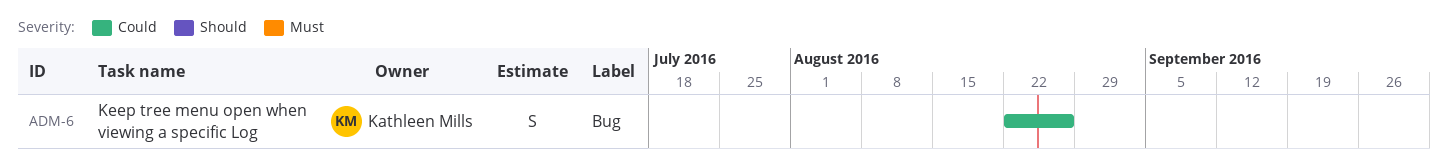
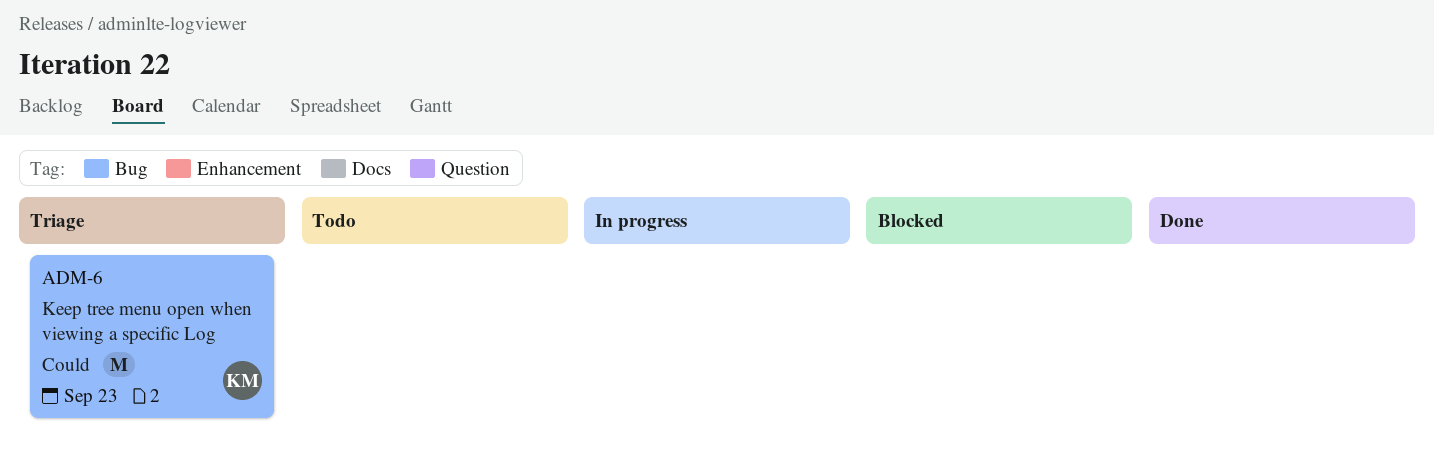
ADM-6, estimate: S -> M
ADM-6, due: Aug 26 -> Sep 23

